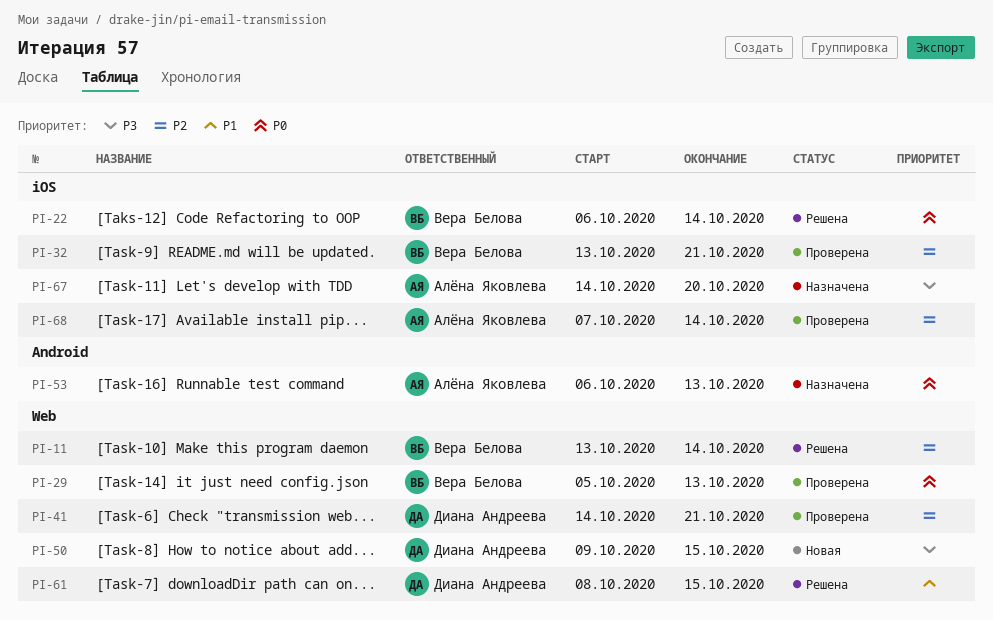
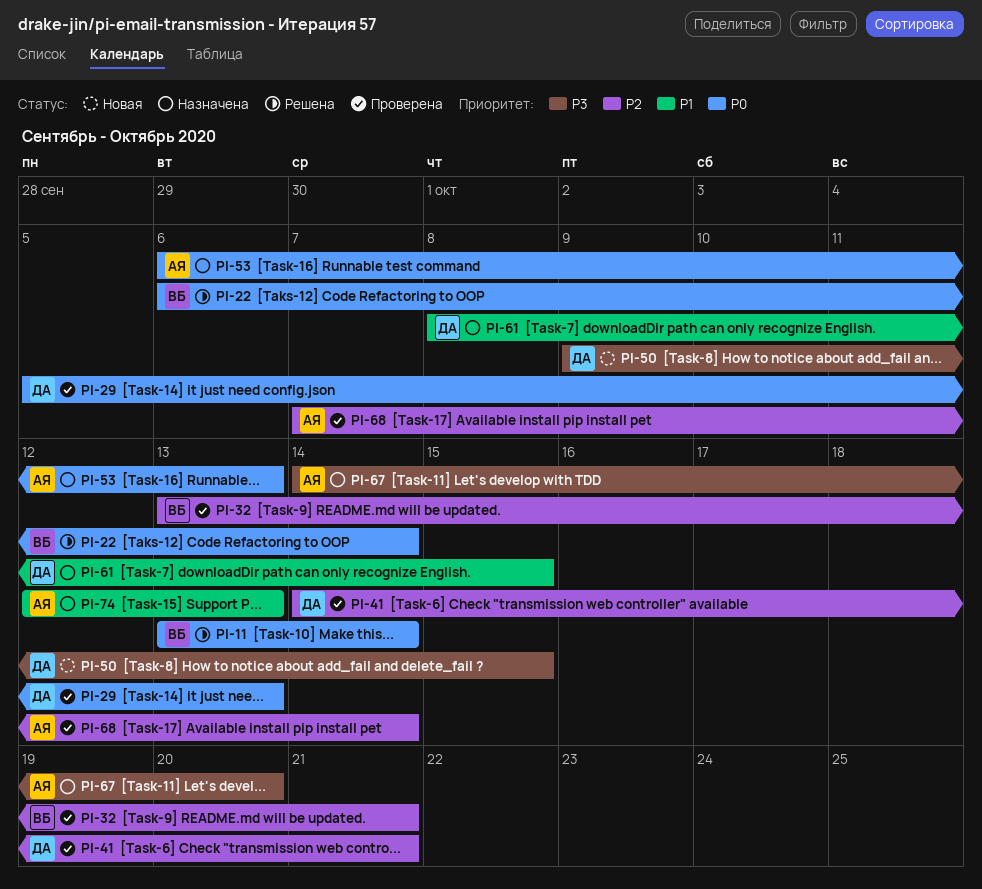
PI-11, priority: P2 -> P0
PI-29, owner: Вера Белова -> Диана Андреева
PI-61, status: Решена -> Назначена
PI-74: none -> present

